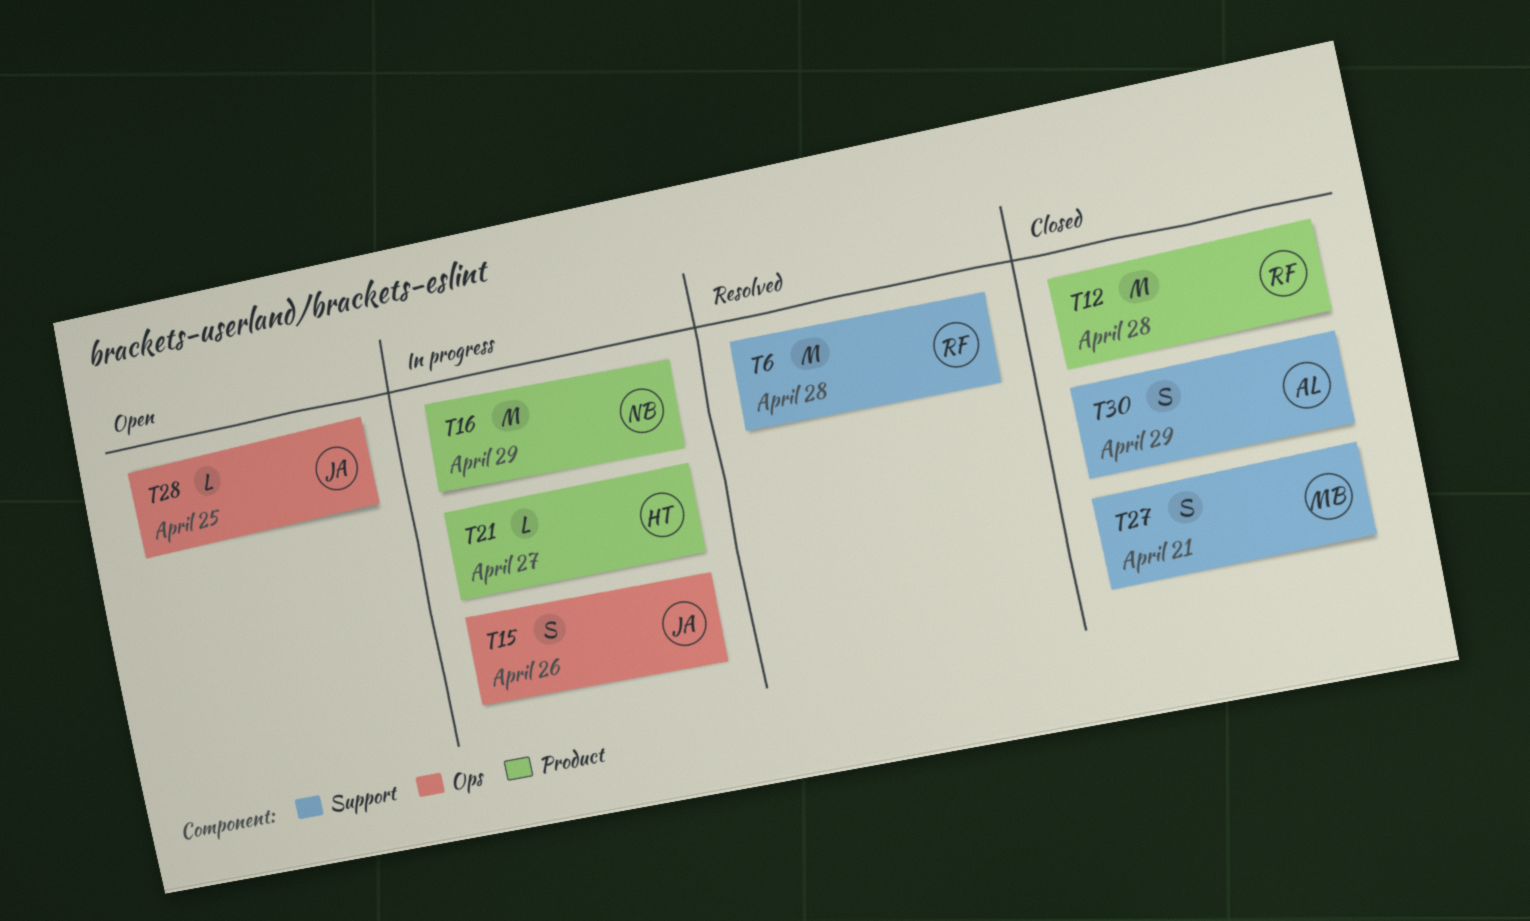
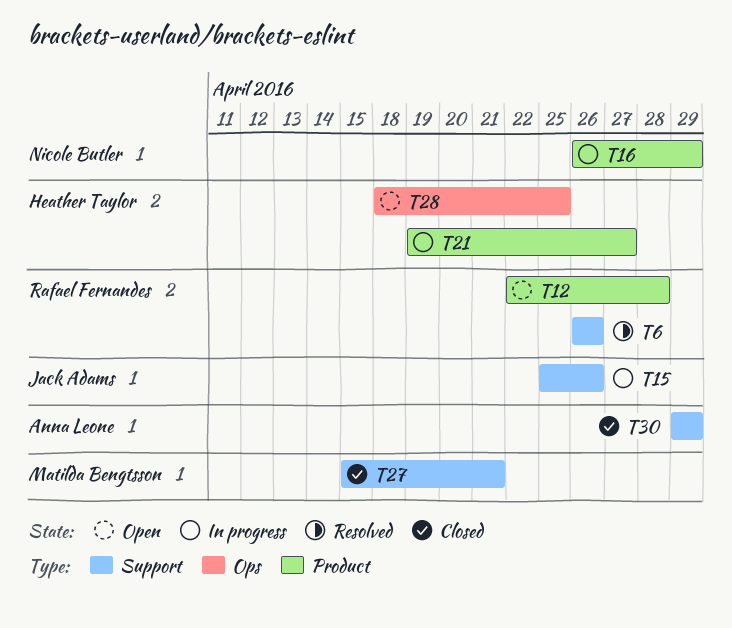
T6, due: Apr 28 -> Apr 26
T12, status: Closed -> Open
T15, label: Ops -> Support
T28, owner: Jack Adams -> Heather Taylor

